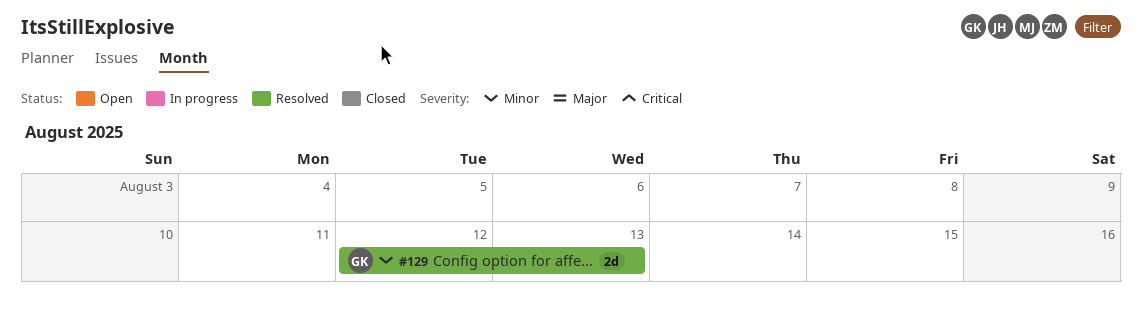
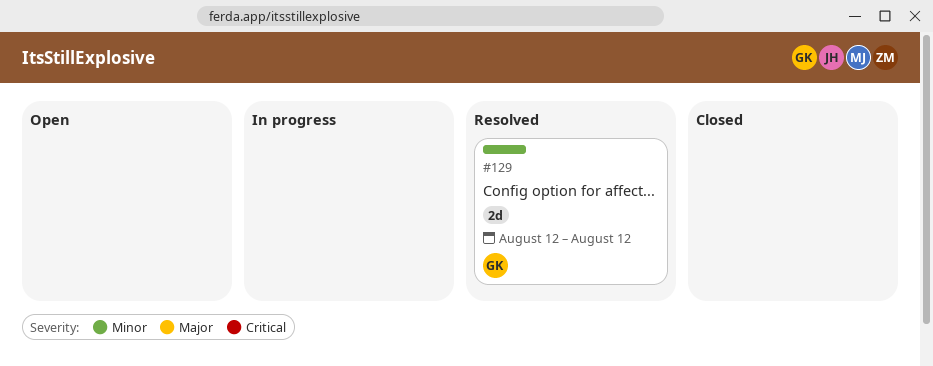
#129, due: Aug 13 -> Aug 12

